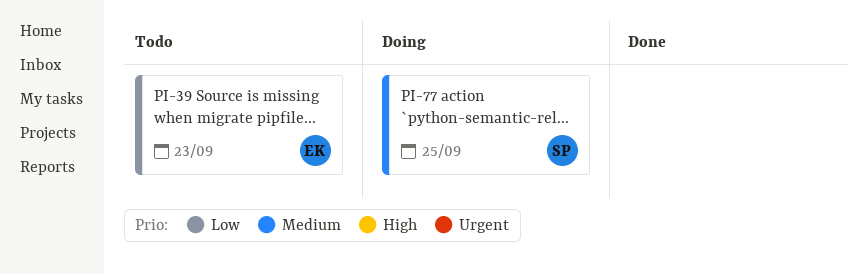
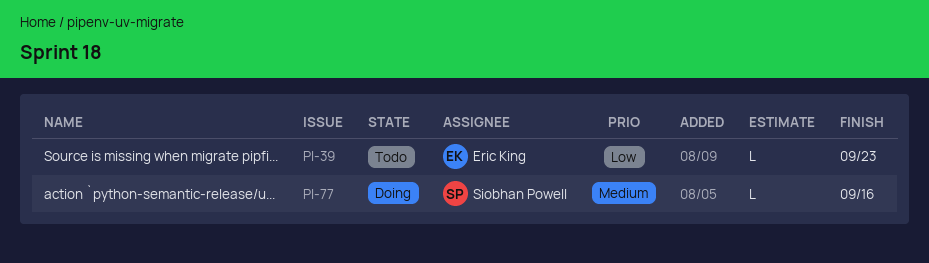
PI-77, due: Sep 25 -> Sep 16

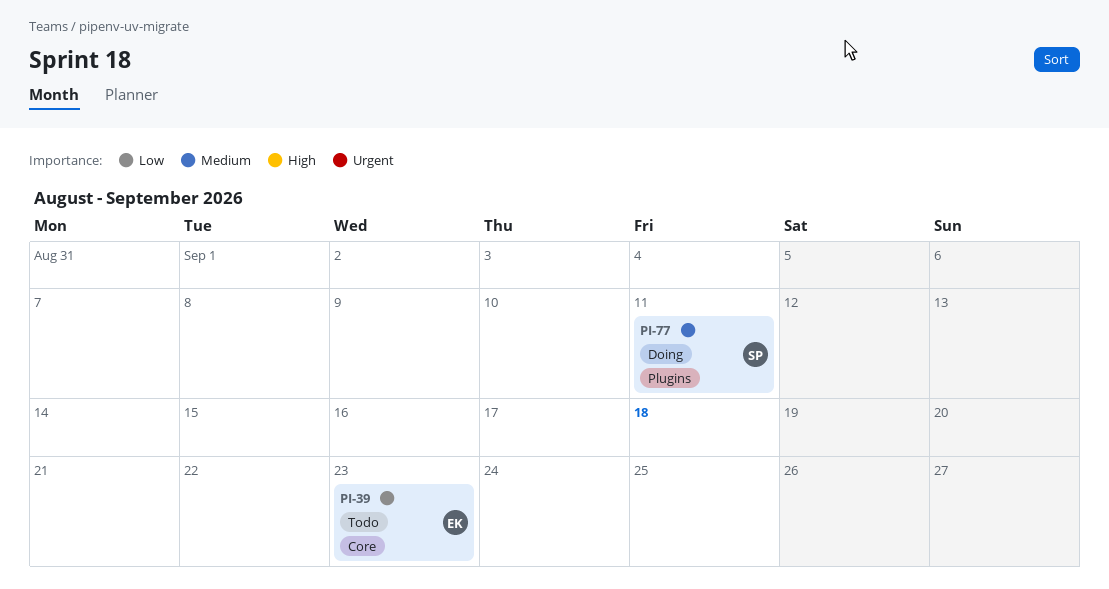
PI-77, due: Sep 16 -> Sep 11

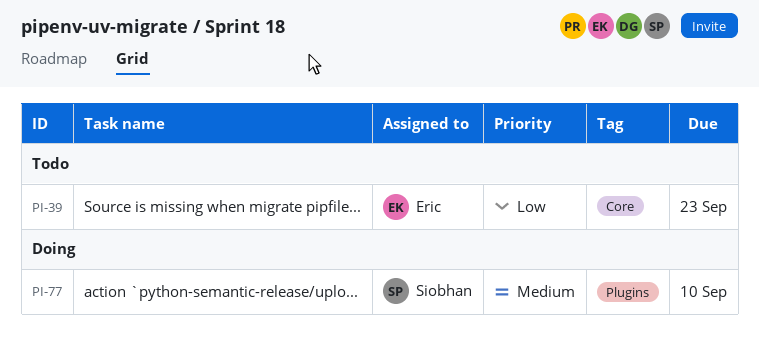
PI-77, due: Sep 11 -> Sep 10

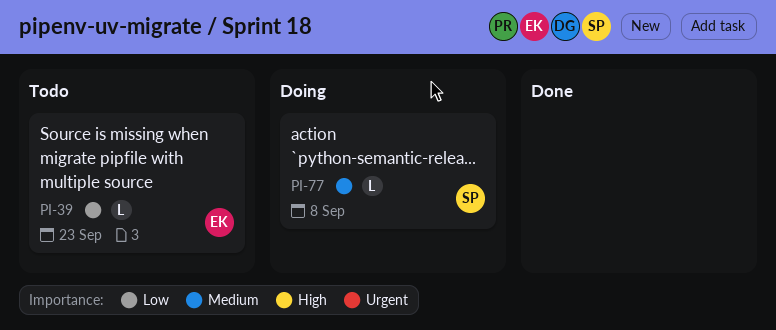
PI-77, due: Sep 10 -> Sep 8

